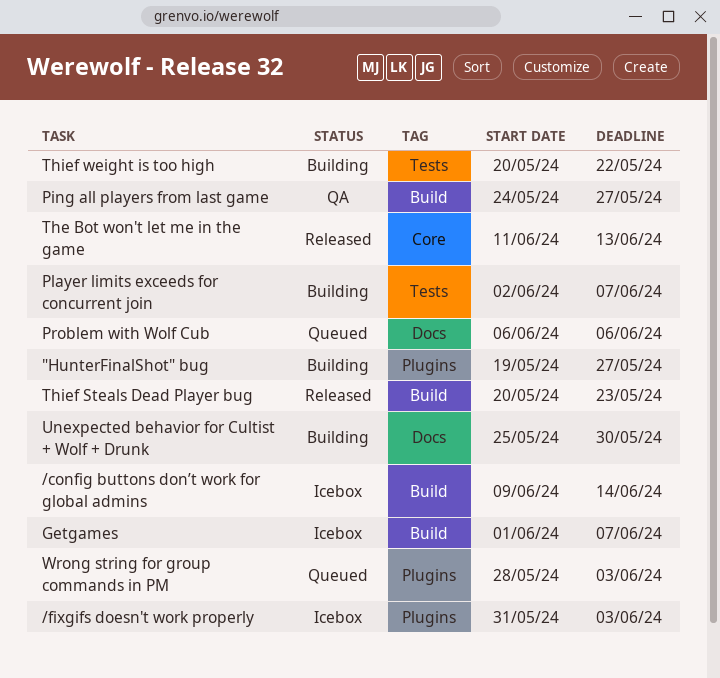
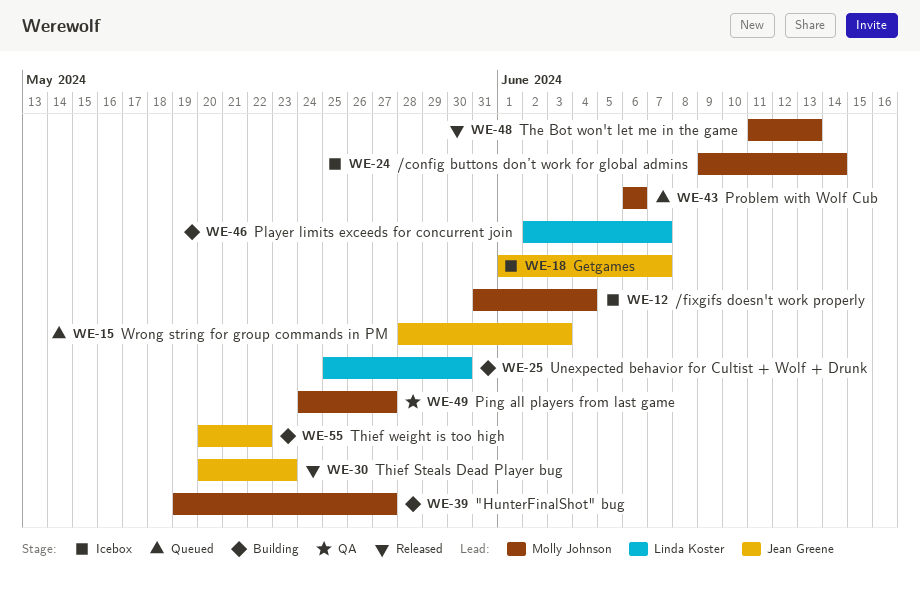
/fixgifs doesn't work properly, due: Jun 3 -> Jun 4

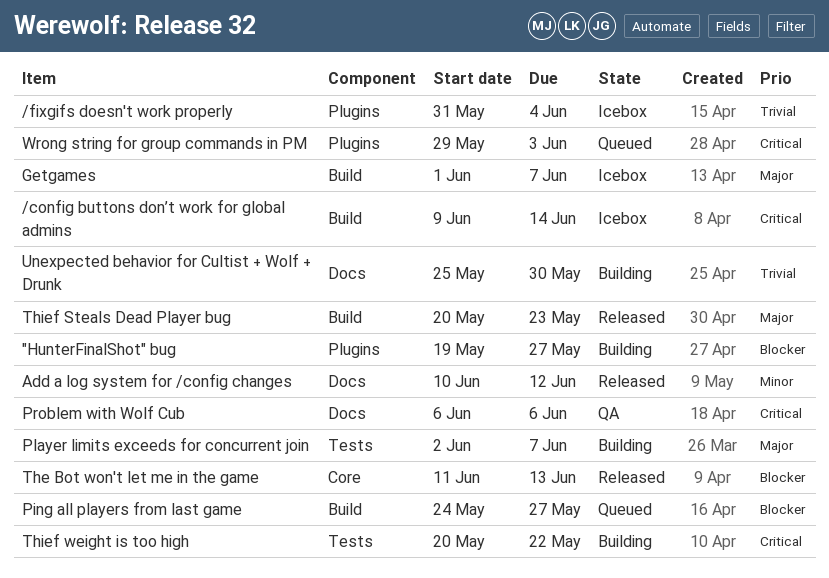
Add a log system for /config changes: none -> present
Ping all players from last game, status: QA -> Queued
Problem with Wolf Cub, status: Queued -> QA
Wrong string for group commands in PM, start: May 28 -> May 29

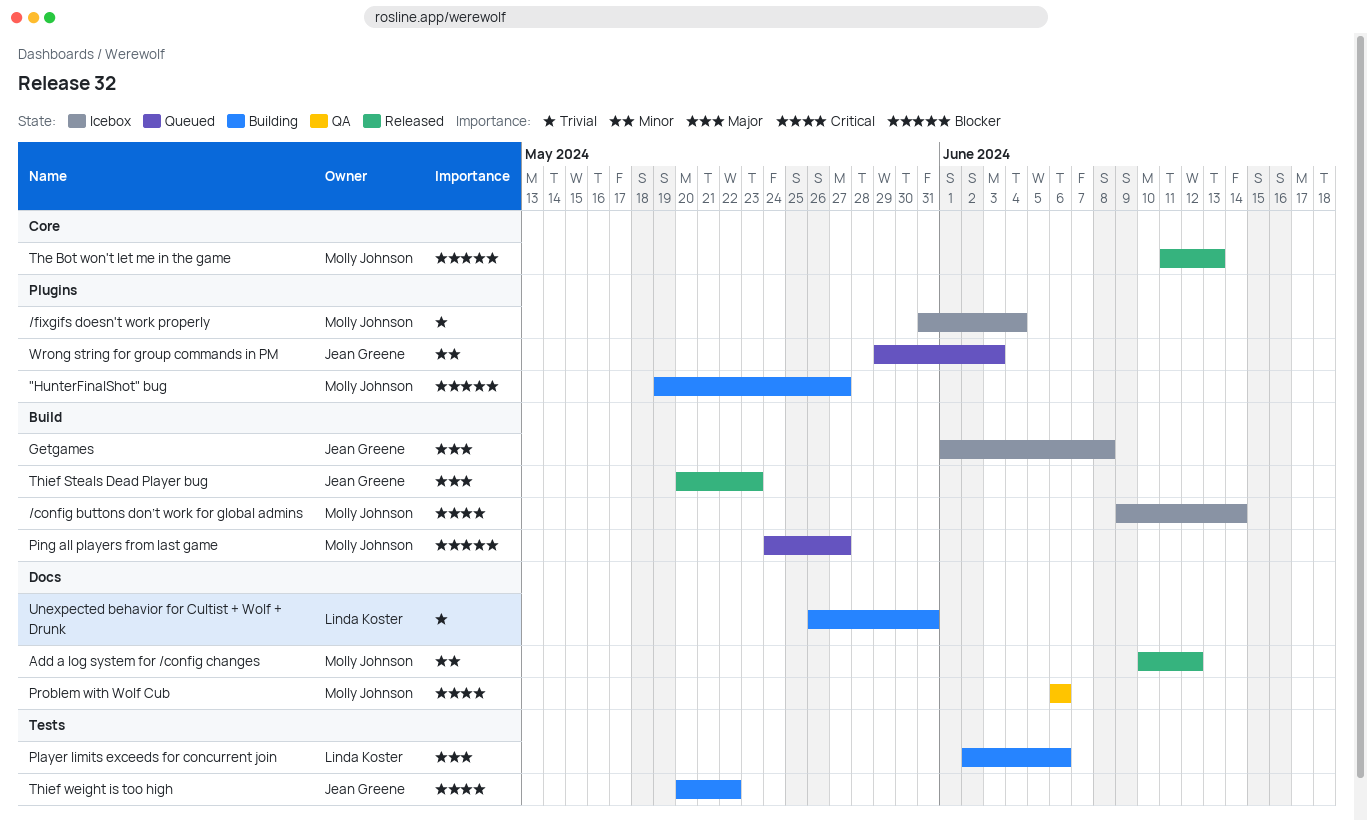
Getgames, due: Jun 7 -> Jun 8
Player limits exceeds for concurrent join, due: Jun 7 -> Jun 6
Unexpected behavior for Cultist + Wolf + Drunk, start: May 25 -> May 26
Unexpected behavior for Cultist + Wolf + Drunk, due: May 30 -> May 31
Wrong string for group commands in PM, priority: Critical -> Minor

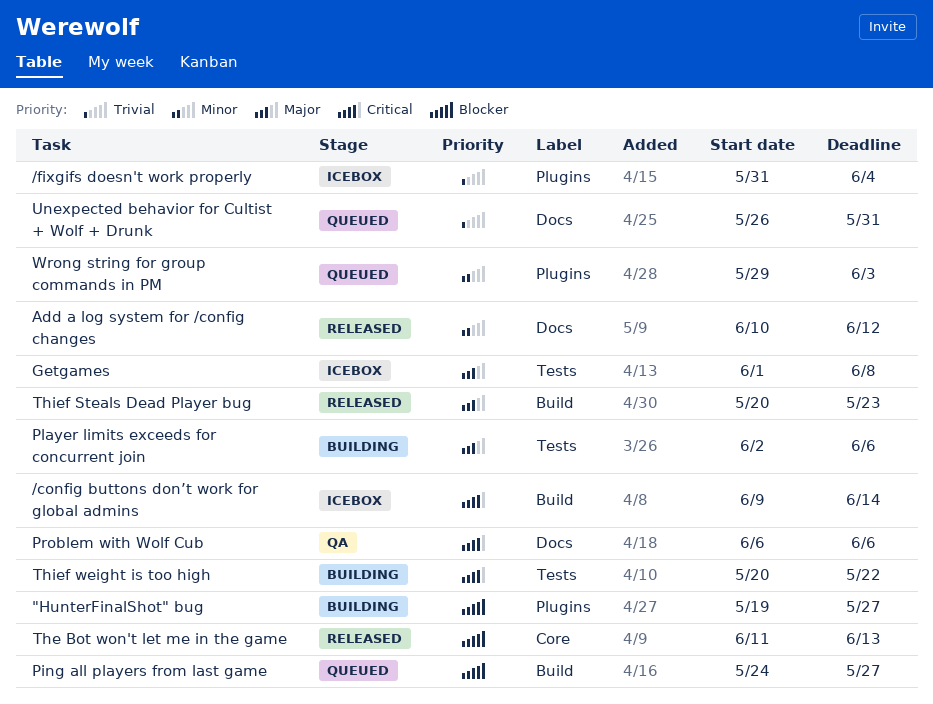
Getgames, label: Build -> Tests
Unexpected behavior for Cultist + Wolf + Drunk, status: Building -> Queued

